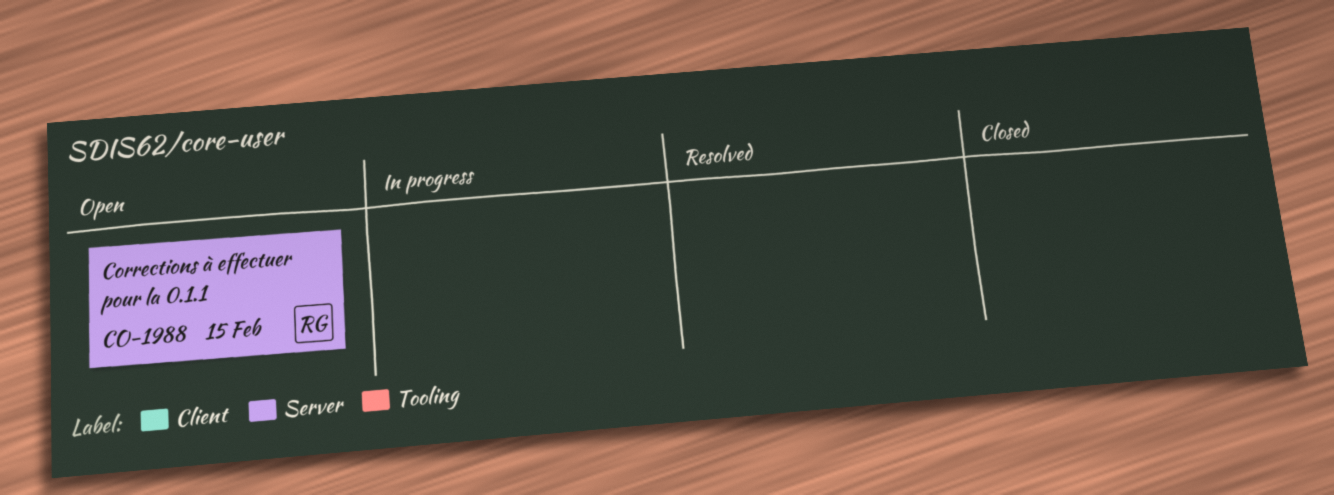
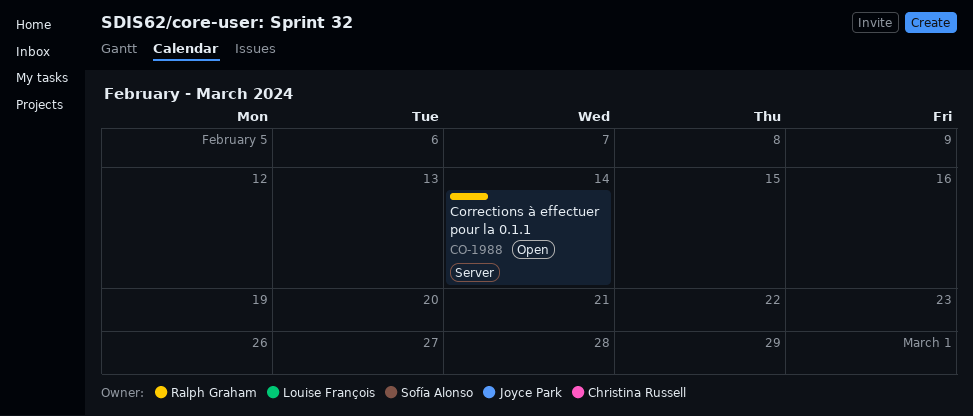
CO-1988, due: Feb 15 -> Feb 14

